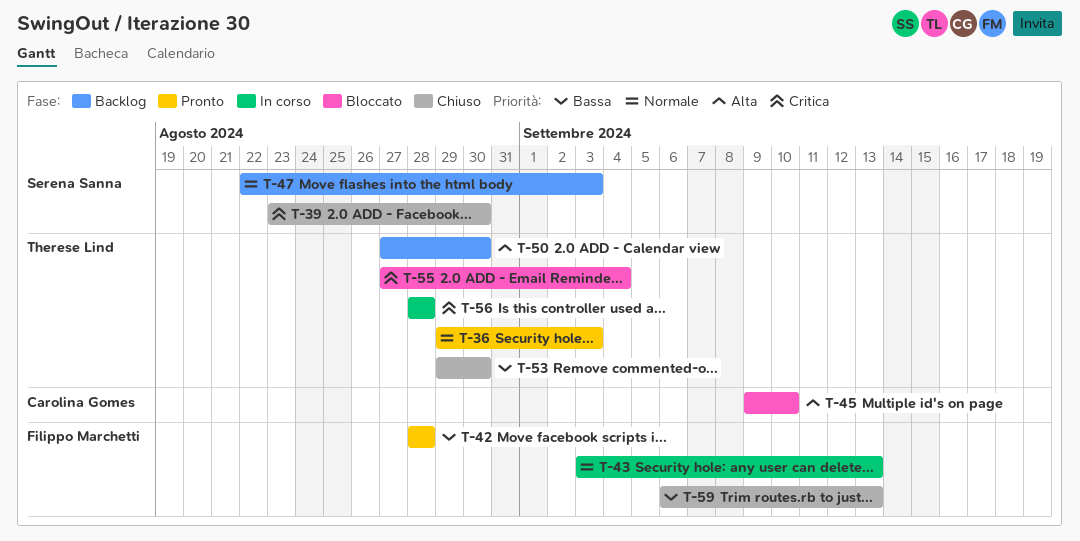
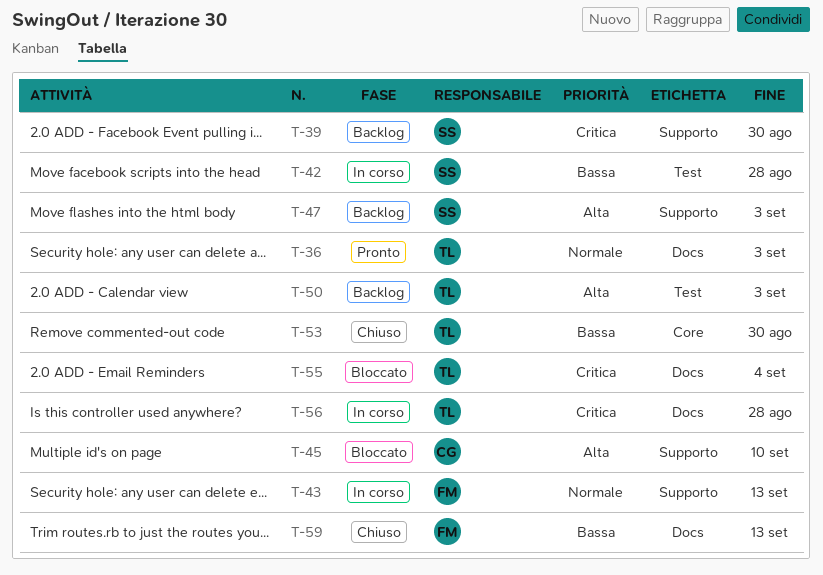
T-39, status: Chiuso -> Backlog
T-42, status: Pronto -> In corso
T-42, owner: Filippo Marchetti -> Serena Sanna
T-47, priority: Normale -> Alta
T-50, due: Aug 30 -> Sep 3

